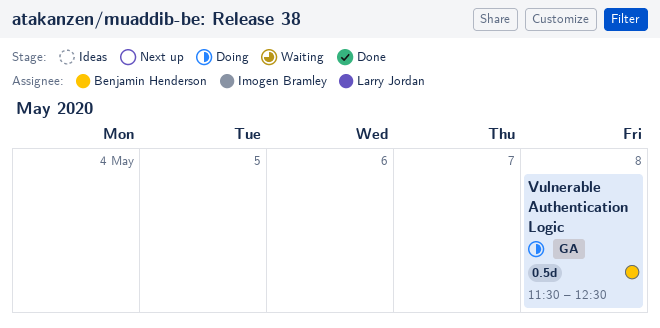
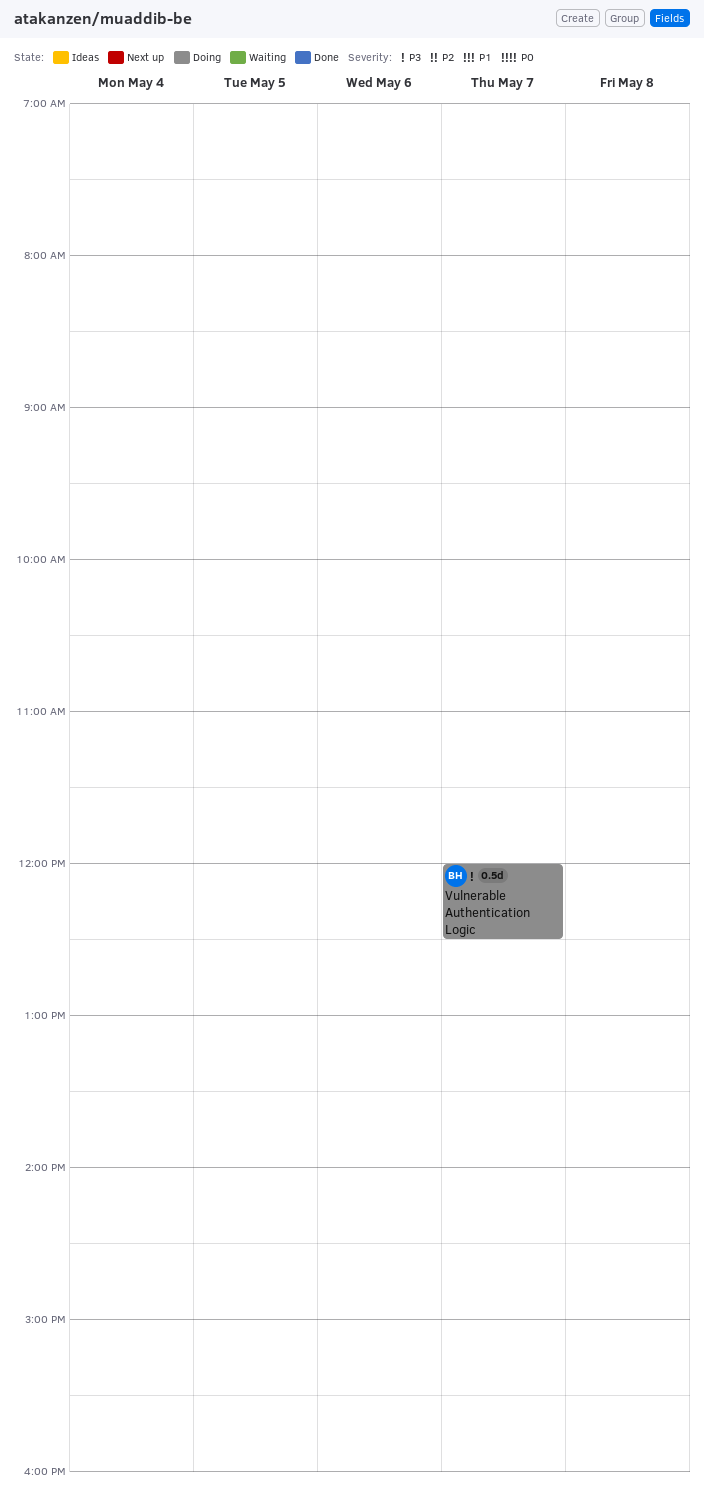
Vulnerable Authentication Logic, day: May 8 -> May 7
Vulnerable Authentication Logic, begins: 11:30 -> 12:00

